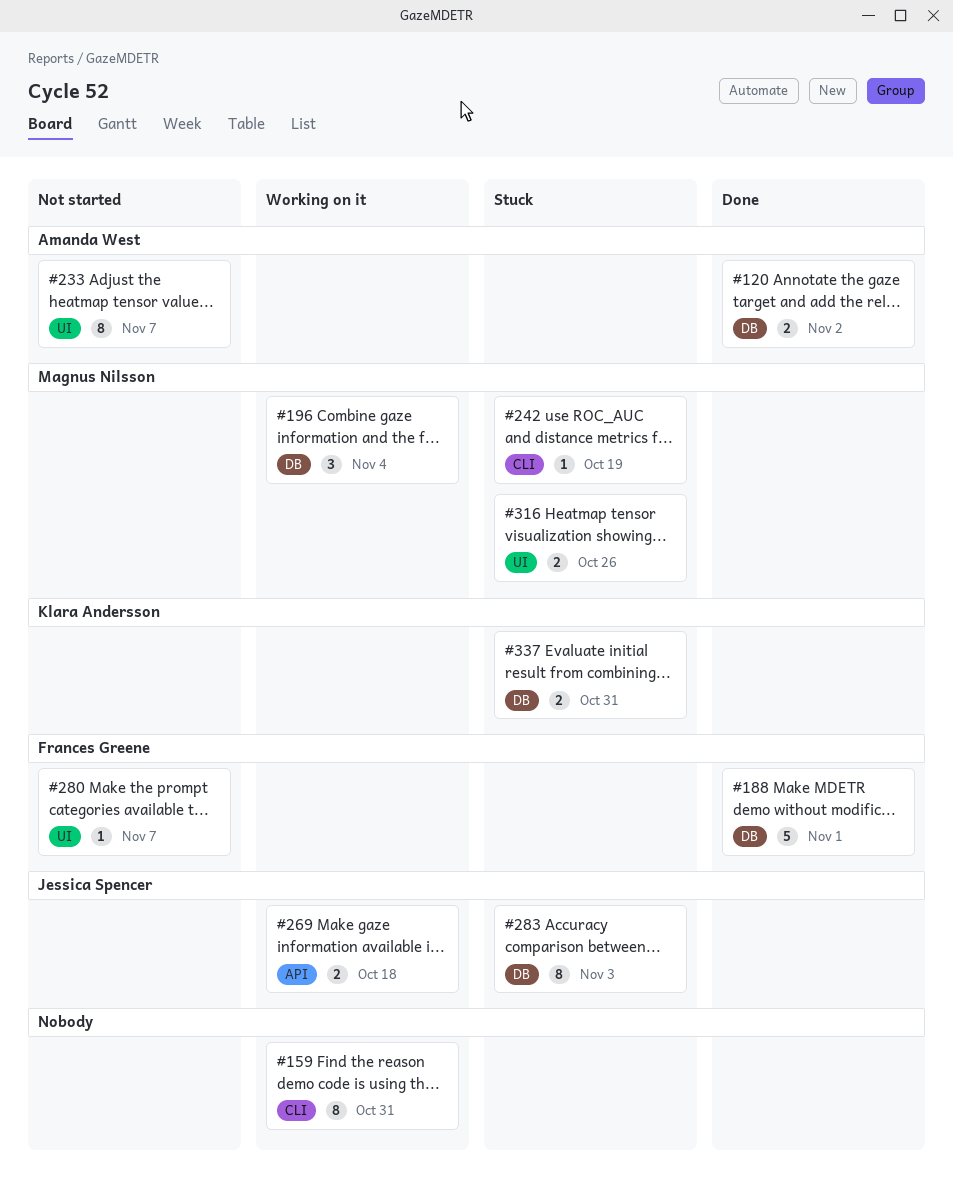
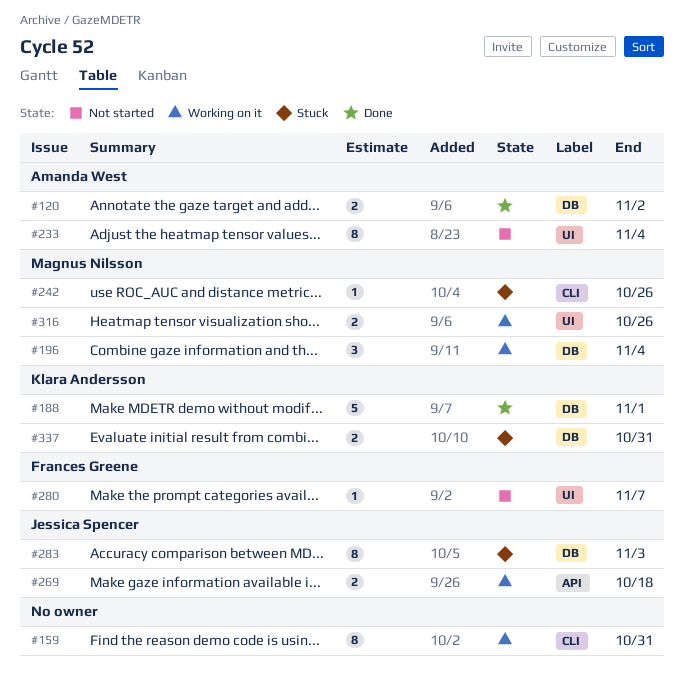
#188, owner: Frances Greene -> Klara Andersson
#233, due: Nov 7 -> Nov 4
#242, due: Oct 19 -> Oct 26
#316, status: Stuck -> Working on it

